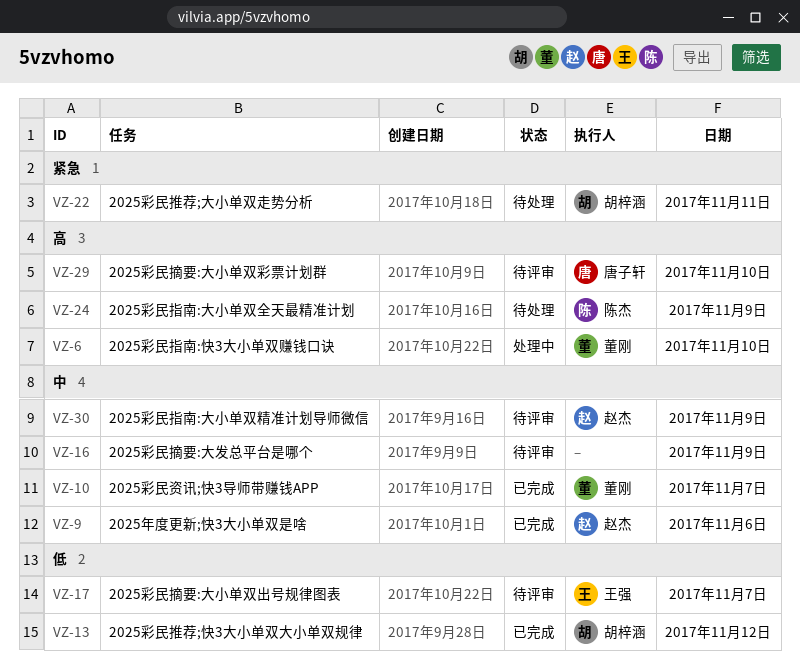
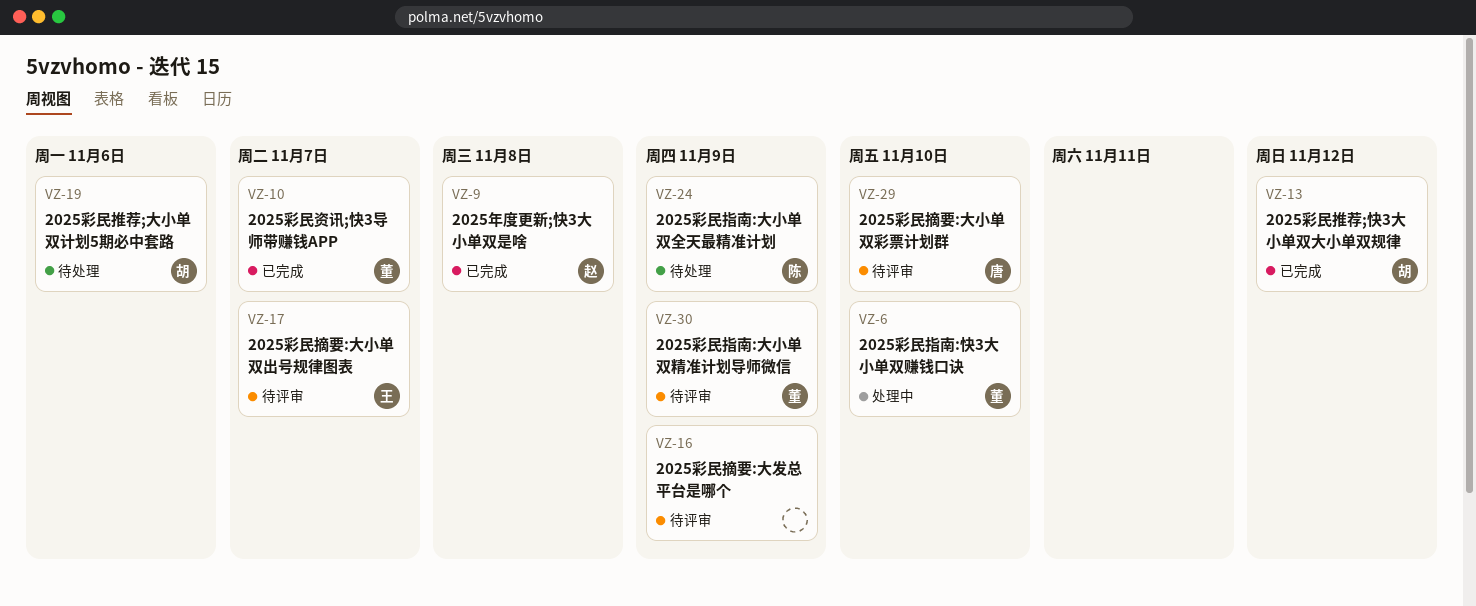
VZ-9, day: Nov 6 -> Nov 8
VZ-19: none -> present
VZ-22: present -> none
VZ-30, owner: 赵杰 -> 董刚

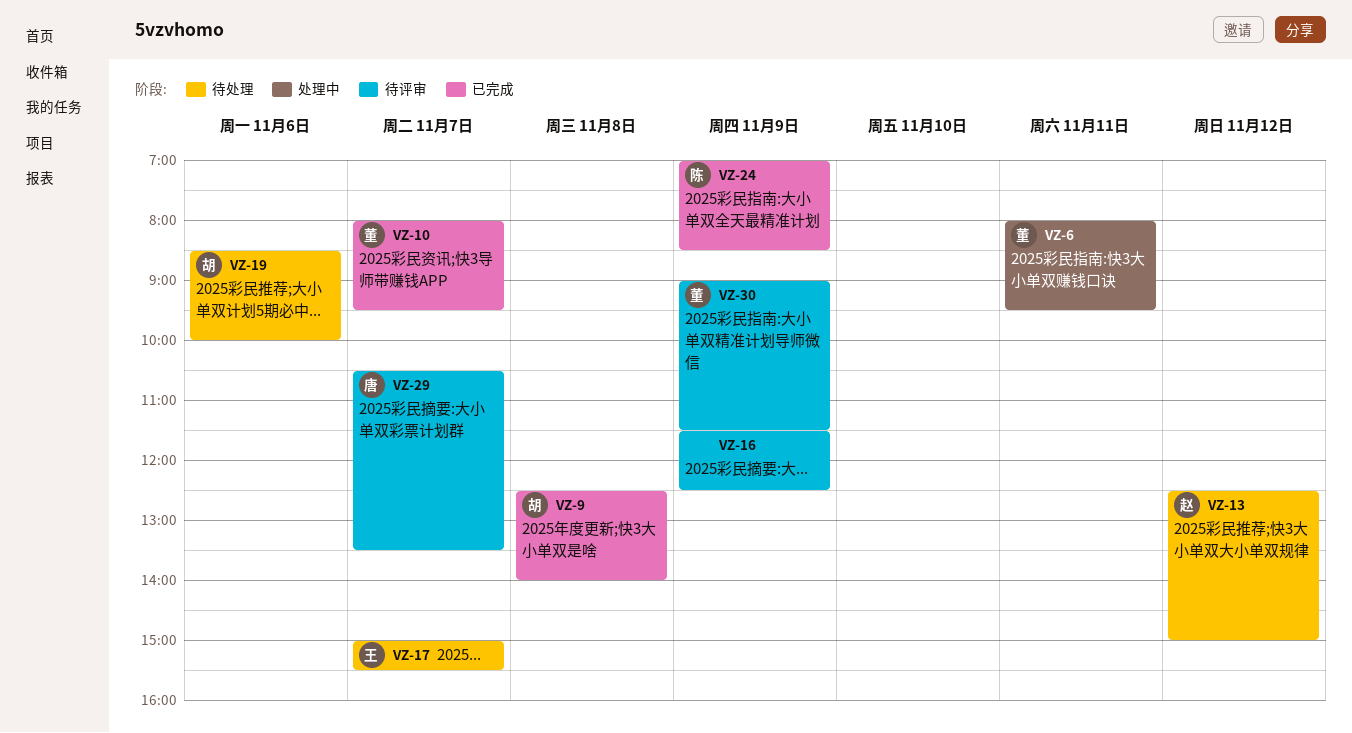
VZ-6, day: Nov 10 -> Nov 11
VZ-9, owner: 赵 -> 胡
VZ-13, status: 已完成 -> 待处理
VZ-13, owner: 胡 -> 赵
VZ-17, status: 待评审 -> 待处理
VZ-24, status: 待处理 -> 已完成
VZ-29, day: Nov 10 -> Nov 7

